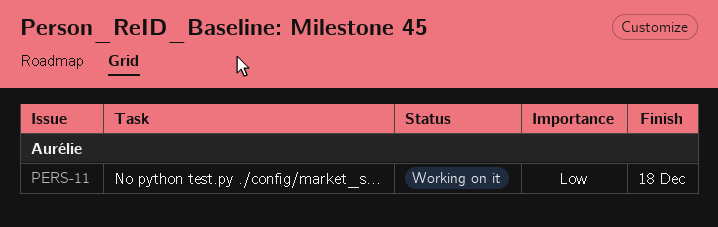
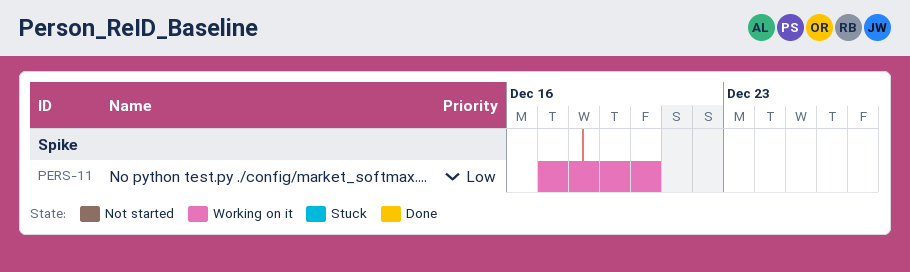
PERS-11, due: Dec 18 -> Dec 20

